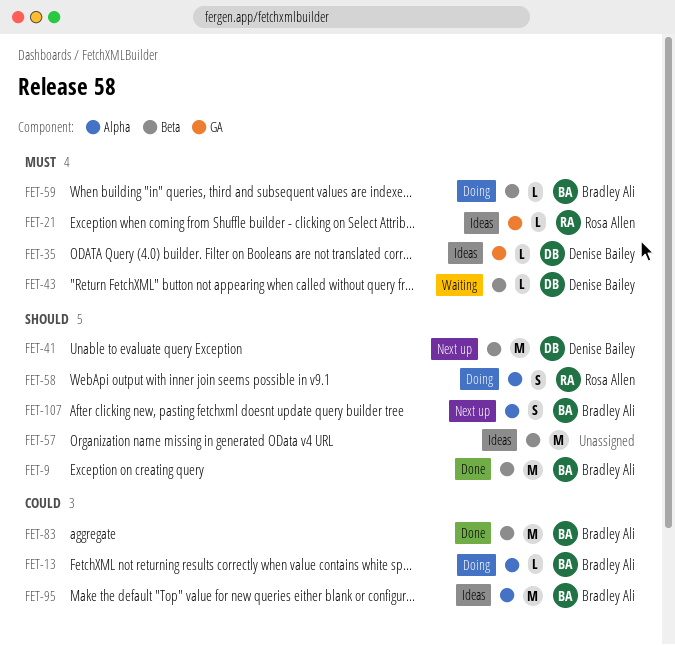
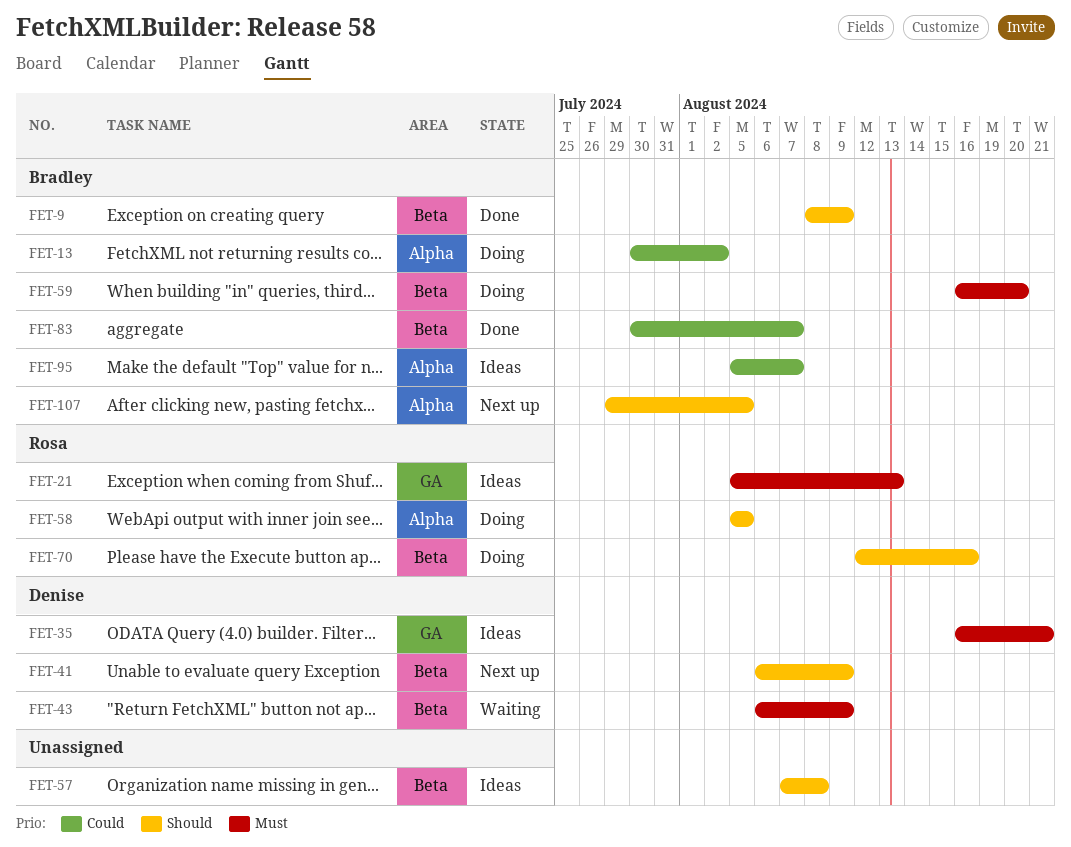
FET-70: none -> present

